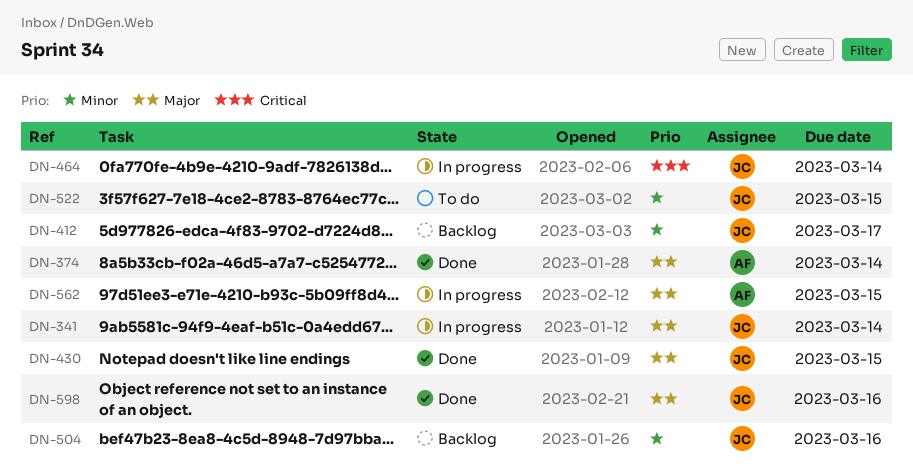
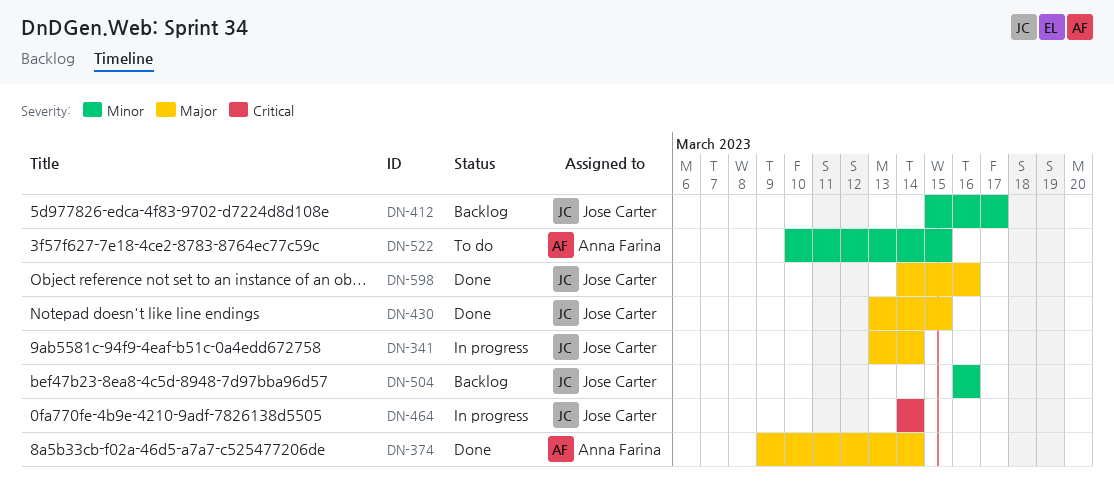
DN-522, owner: Jose Carter -> Anna Farina
DN-562: present -> none

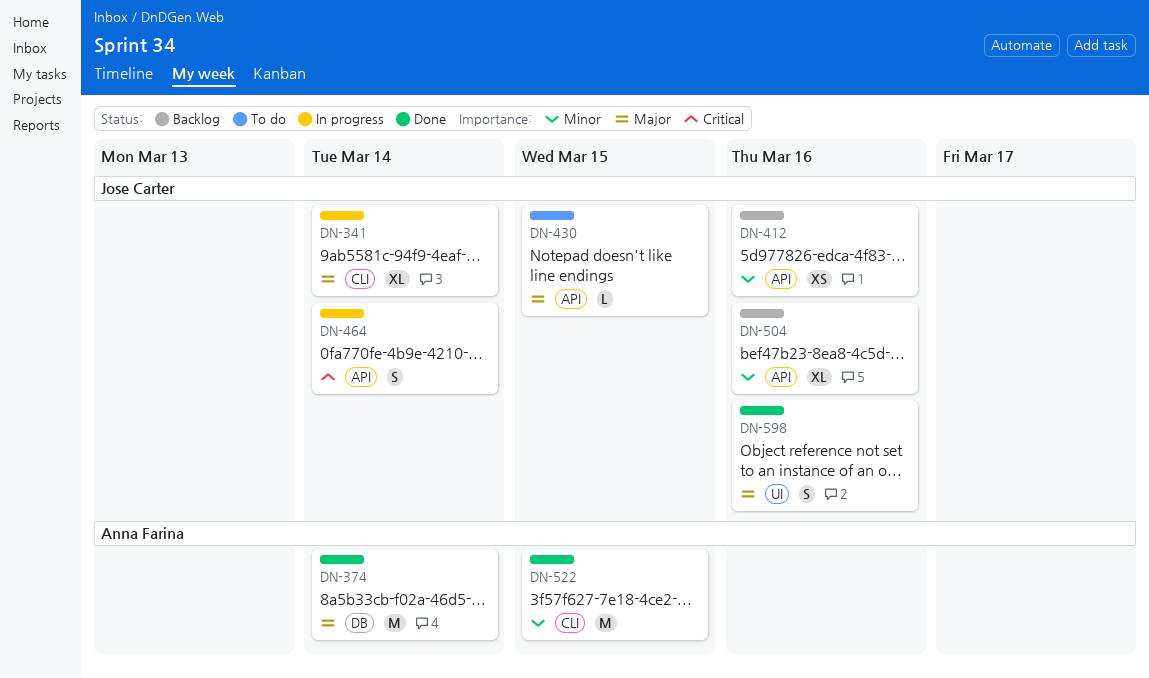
DN-412, due: Mar 17 -> Mar 16
DN-430, status: Done -> To do
DN-522, status: To do -> Done

